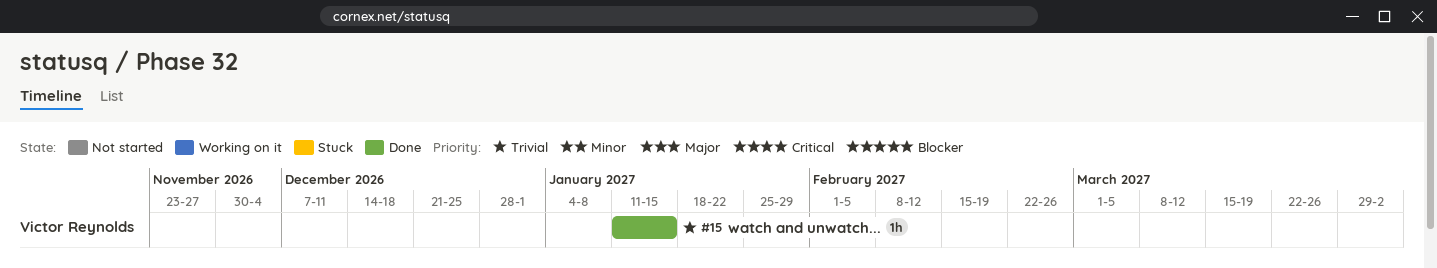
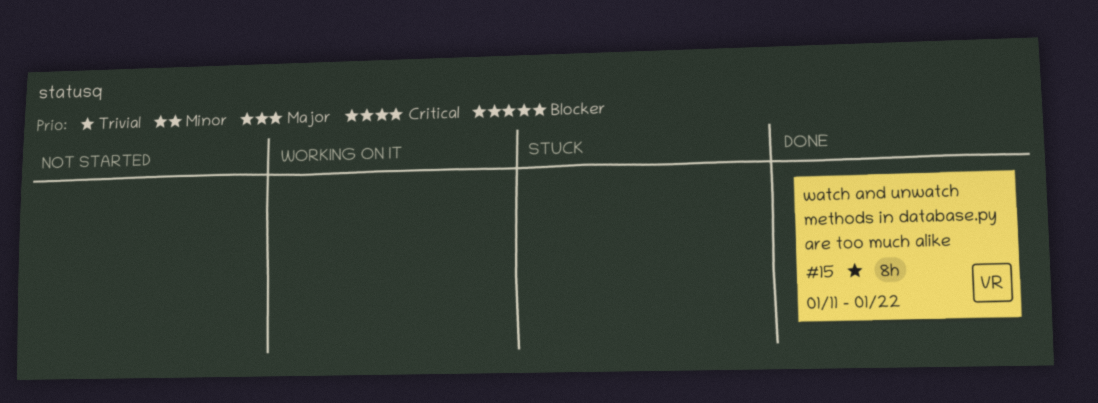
#15, estimate: 1h -> 8h
#15, due: Jan 15 -> Jan 22

